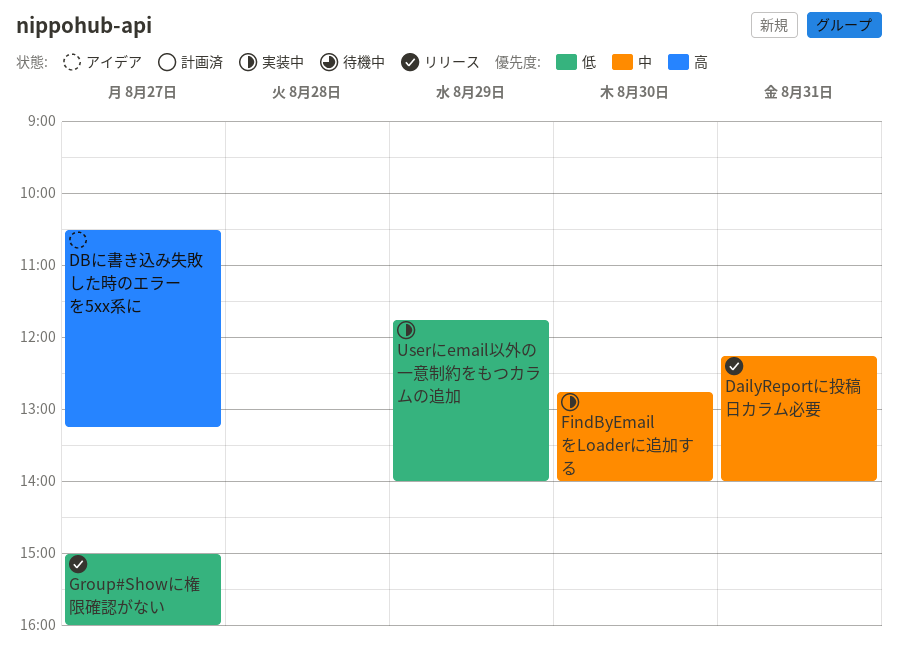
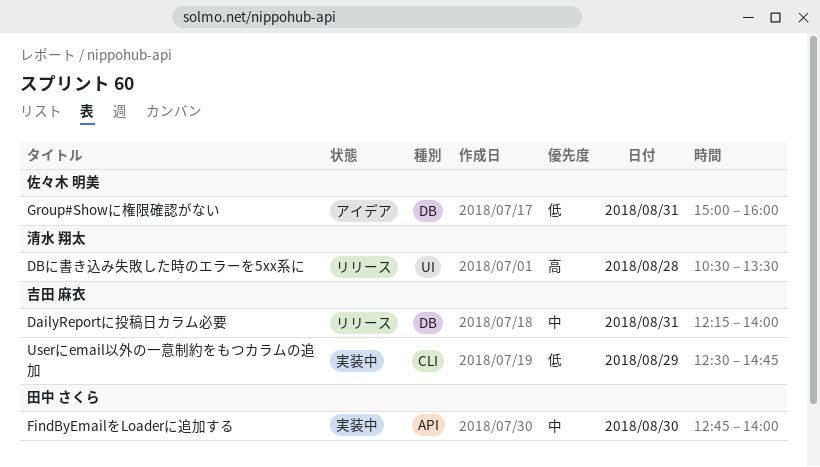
DBに書き込み失敗した時のエラーを5xx系に, status: アイデア -> リリース
DBに書き込み失敗した時のエラーを5xx系に, day: Aug 27 -> Aug 28
DBに書き込み失敗した時のエラーを5xx系に, ends: 13:15 -> 13:30
Group#Showに権限確認がない, status: リリース -> アイデア
Group#Showに権限確認がない, day: Aug 27 -> Aug 31
Userにemail以外の一意制約をもつカラムの追加, begins: 11:45 -> 12:30
Userにemail以外の一意制約をもつカラムの追加, ends: 14:00 -> 14:45

